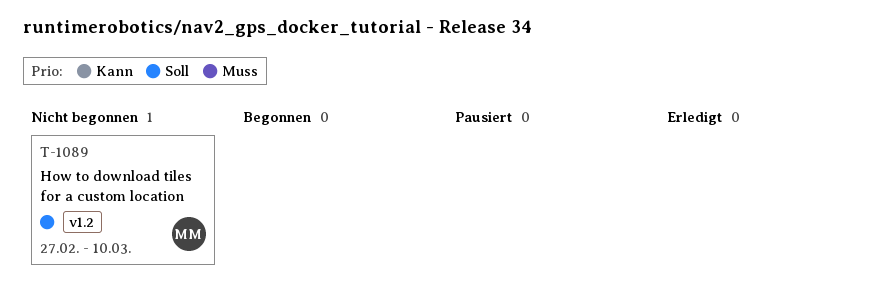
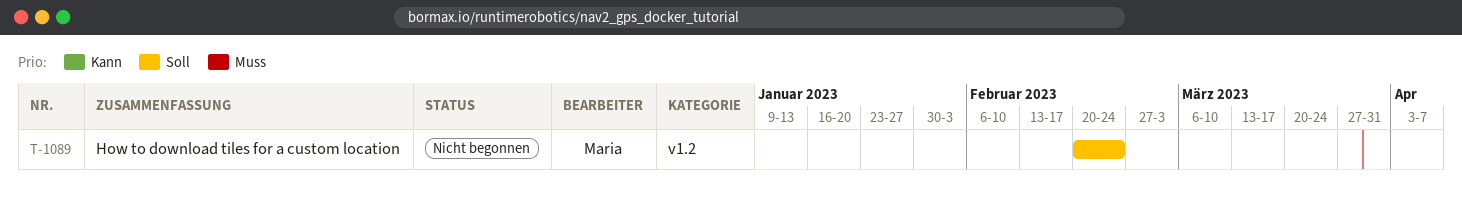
T-1089, start: Feb 27 -> Feb 20
T-1089, due: Mar 10 -> Feb 24

